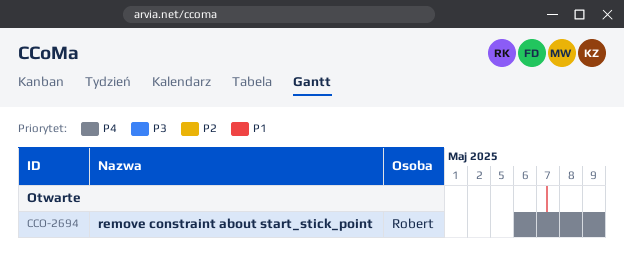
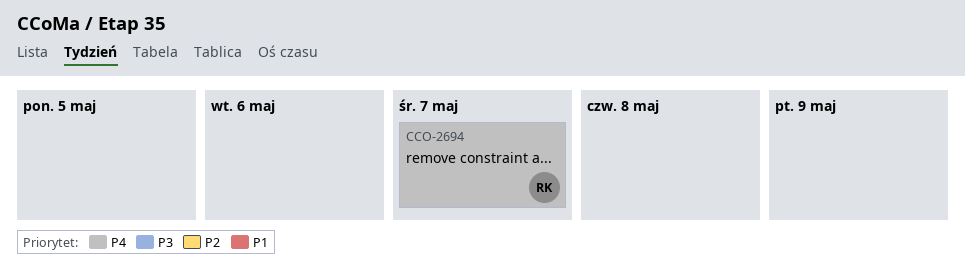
CCO-2694, due: May 9 -> May 7

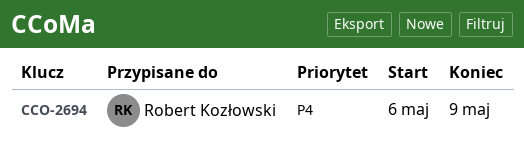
CCO-2694, due: May 7 -> May 9

